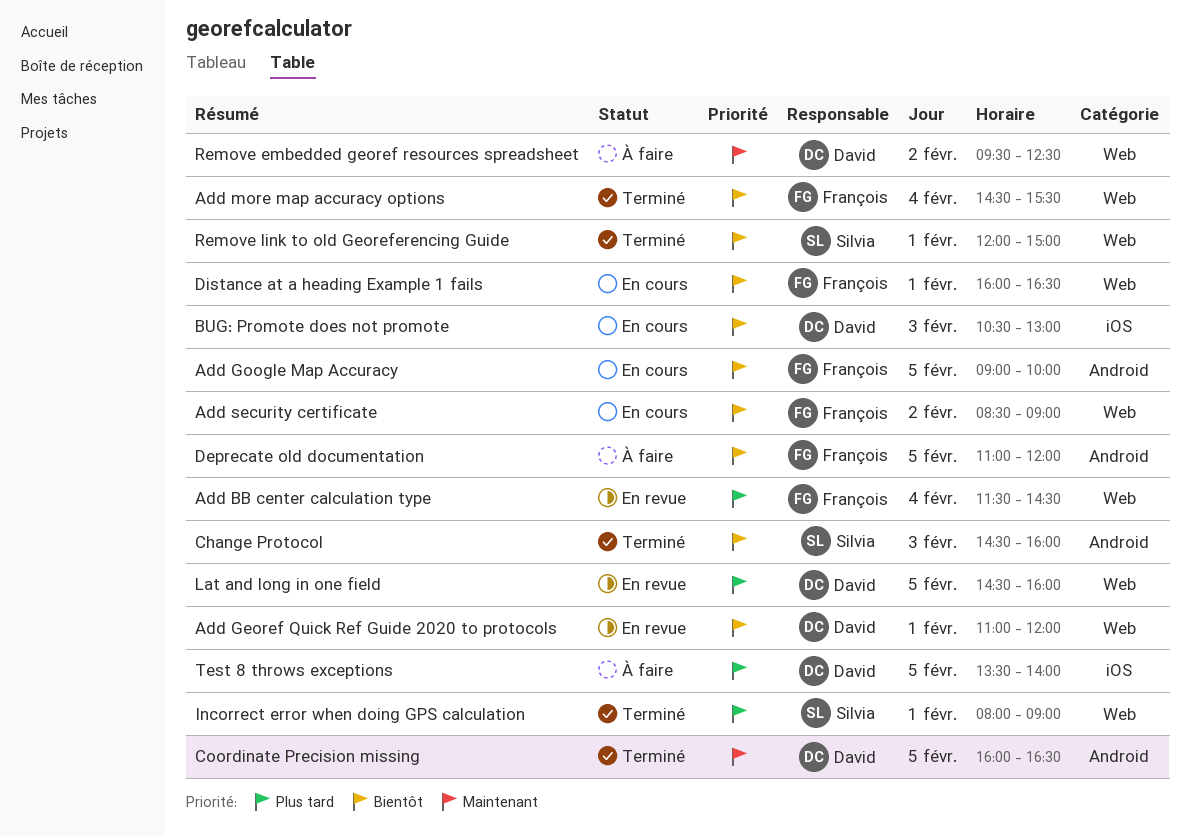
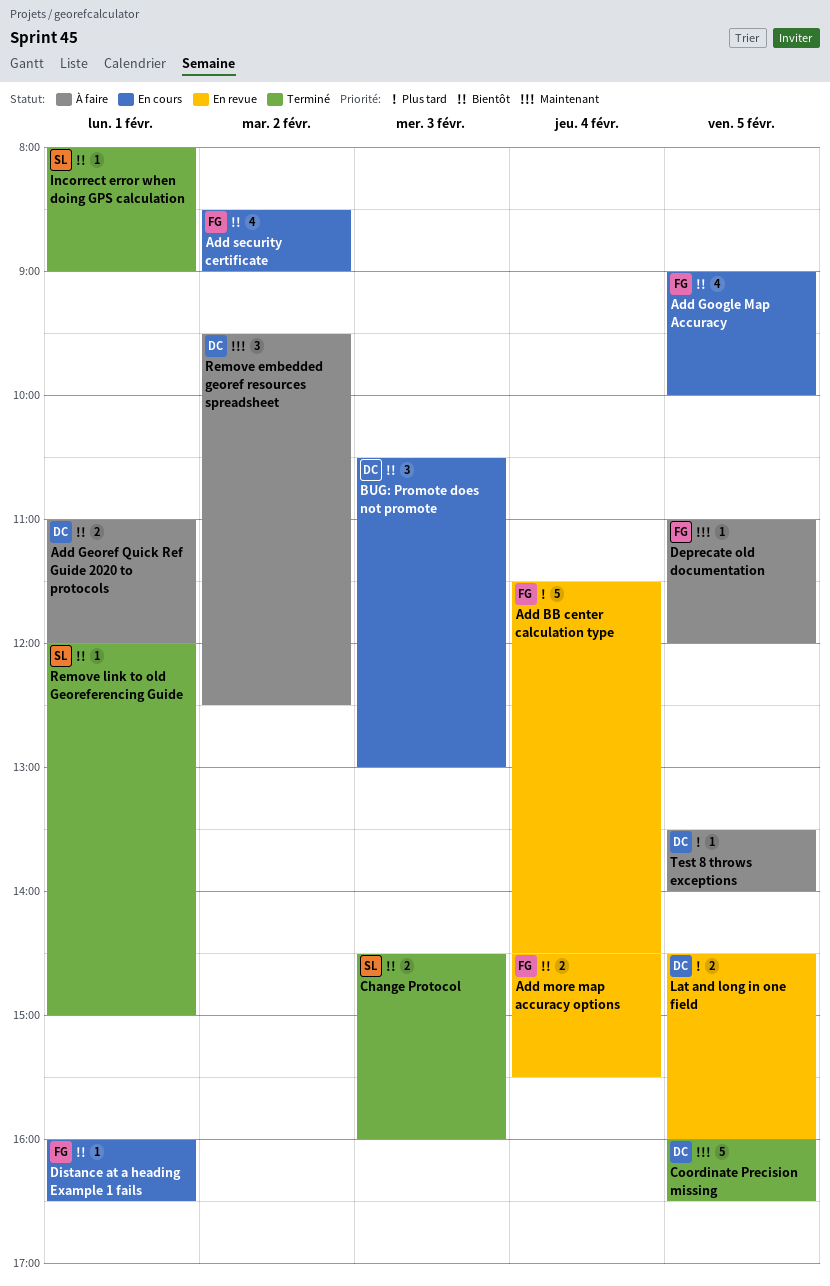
Add Georef Quick Ref Guide 2020 to protocols, status: En revue -> À faire
Add more map accuracy options, status: Terminé -> En revue
Deprecate old documentation, priority: Bientôt -> Maintenant
Incorrect error when doing GPS calculation, priority: Plus tard -> Bientôt

